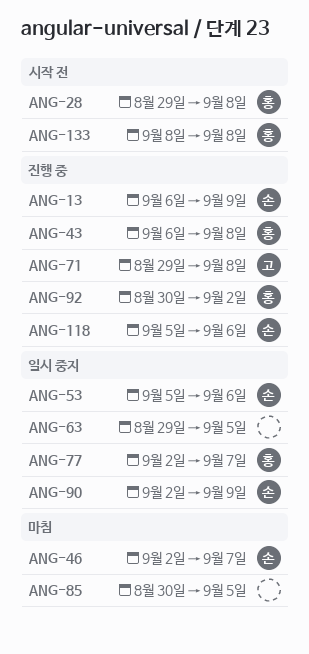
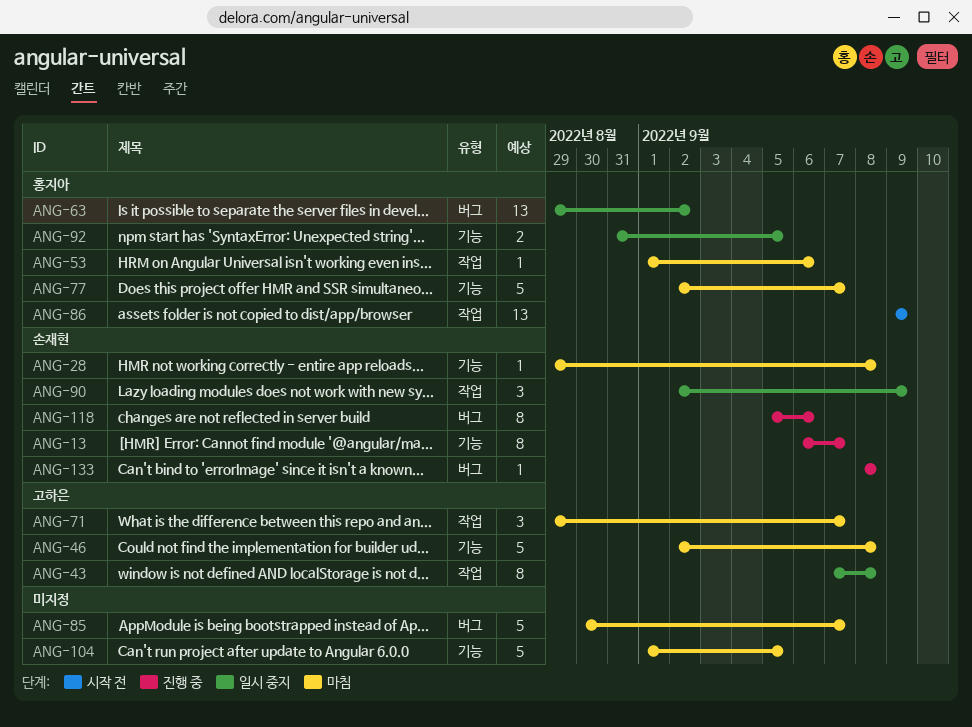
ANG-13, due: Sep 9 -> Sep 7
ANG-28, status: 시작 전 -> 마침
ANG-28, owner: 홍지아 -> 손재현
ANG-43, status: 진행 중 -> 일시 중지
ANG-43, owner: 홍지아 -> 고하은
ANG-43, start: Sep 6 -> Sep 7
ANG-46, owner: 손재현 -> 고하은
ANG-46, due: Sep 7 -> Sep 8
ANG-53, status: 일시 중지 -> 마침
ANG-53, owner: 손재현 -> 홍지아
ANG-53, start: Sep 5 -> Sep 1
ANG-63, owner: none -> 홍지아
ANG-63, due: Sep 5 -> Sep 2
ANG-71, status: 진행 중 -> 마침
ANG-71, due: Sep 8 -> Sep 7
ANG-77, status: 일시 중지 -> 마침
ANG-85, due: Sep 5 -> Sep 7
ANG-86: none -> present
ANG-92, status: 진행 중 -> 일시 중지
ANG-92, start: Aug 30 -> Aug 31
ANG-92, due: Sep 2 -> Sep 5
ANG-104: none -> present
ANG-133, status: 시작 전 -> 진행 중
ANG-133, owner: 홍지아 -> 손재현

